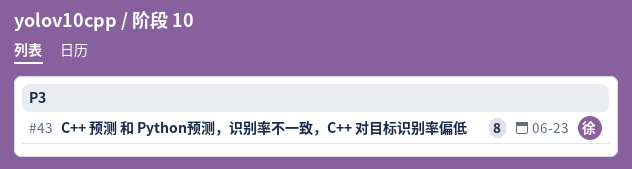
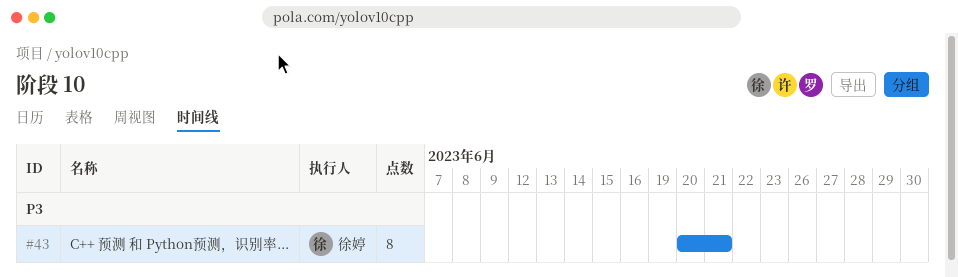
#43, due: Jun 23 -> Jun 21

